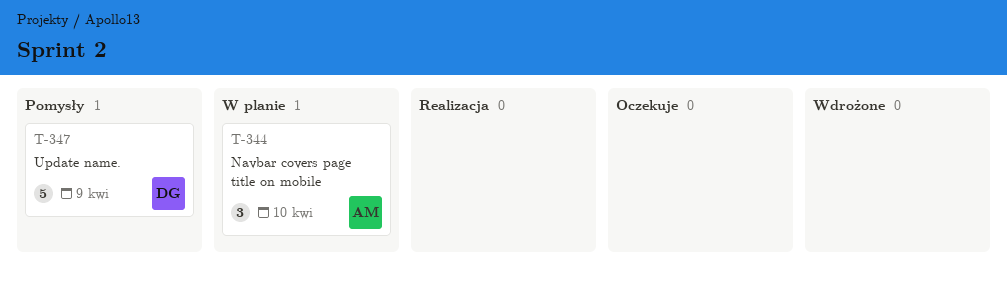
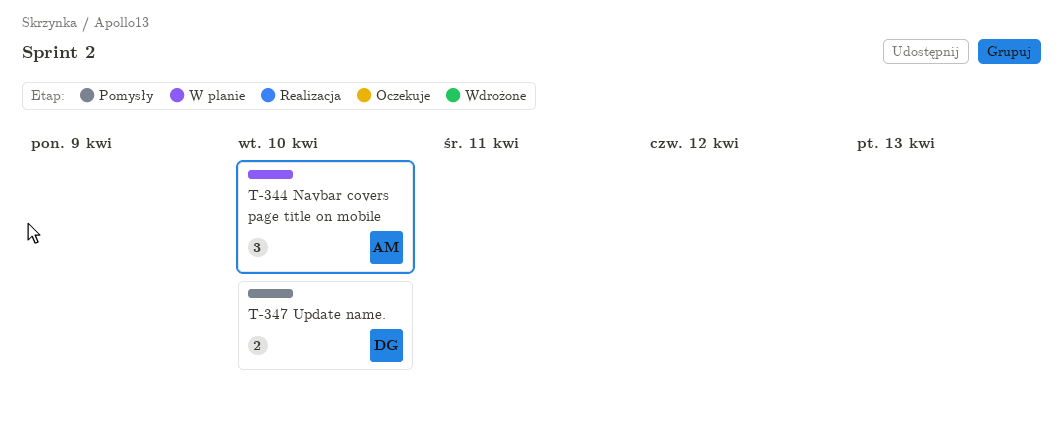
T-347, estimate: 5 -> 2
T-347, due: Apr 9 -> Apr 10

